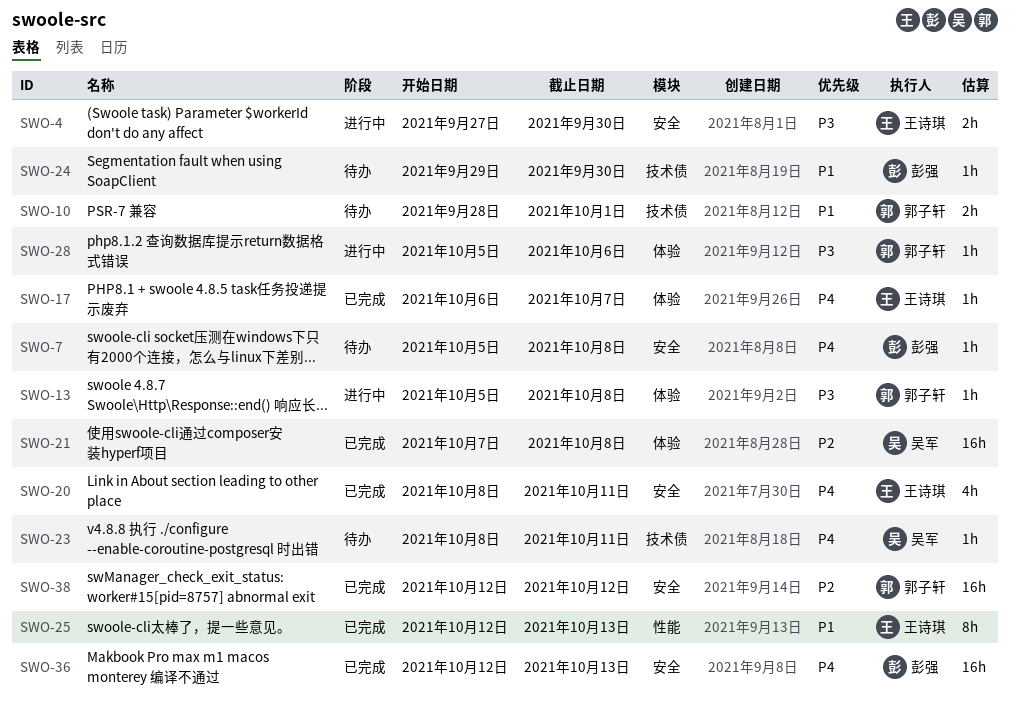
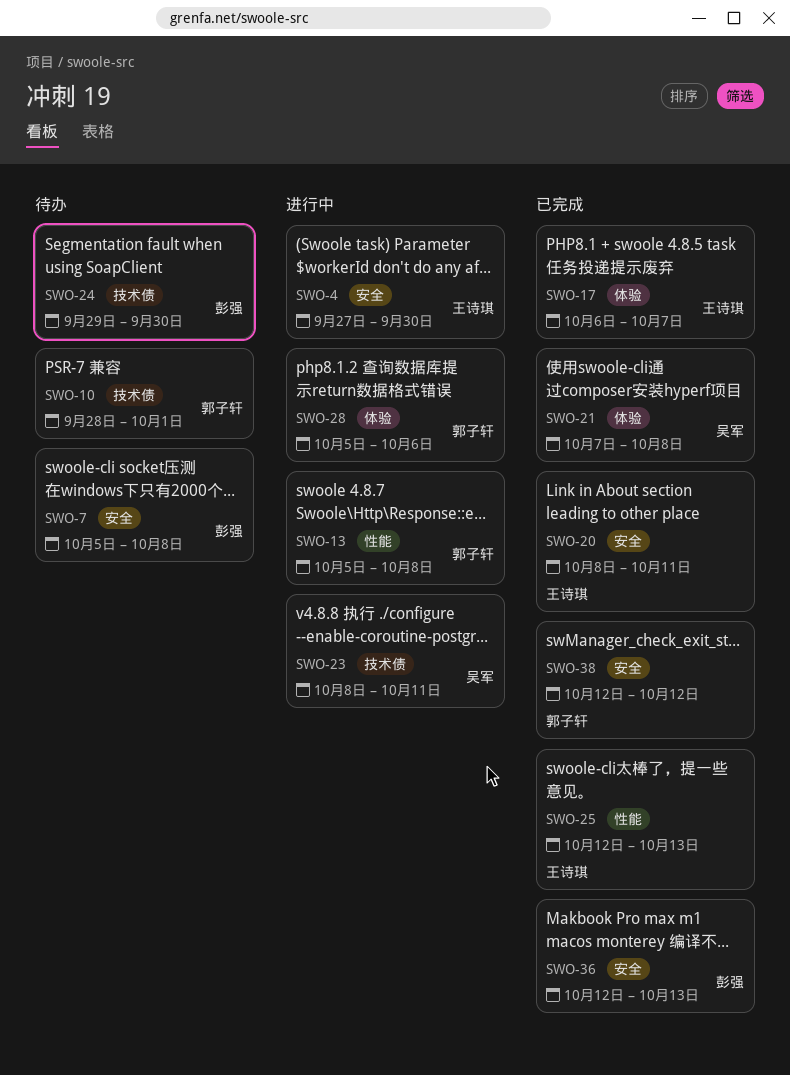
SWO-13, label: 体验 -> 性能
SWO-23, status: 待办 -> 进行中

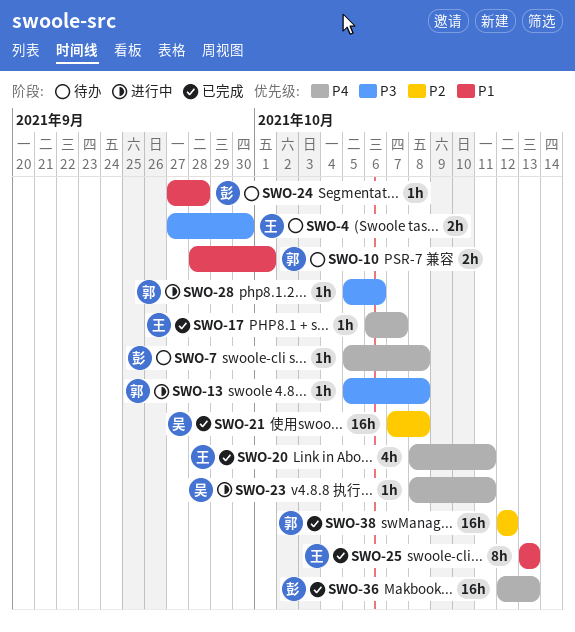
SWO-4, status: 进行中 -> 待办
SWO-24, start: Sep 29 -> Sep 27
SWO-24, due: Sep 30 -> Sep 28
SWO-25, start: Oct 12 -> Oct 13

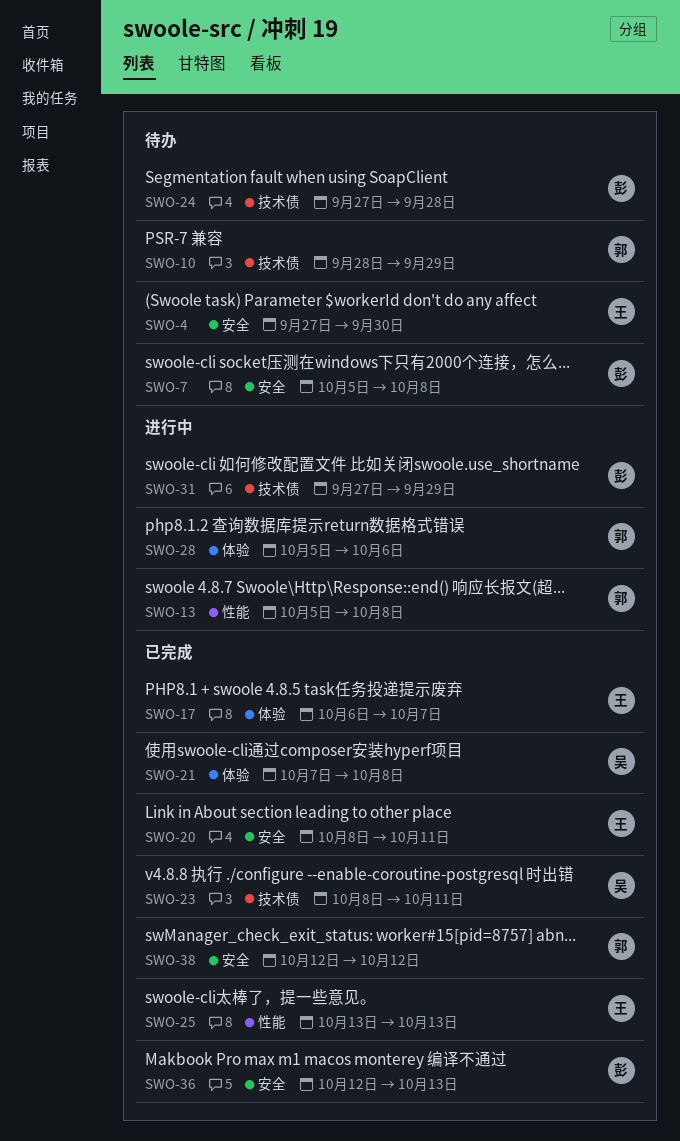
SWO-10, due: Oct 1 -> Sep 29
SWO-23, status: 进行中 -> 已完成
SWO-31: none -> present

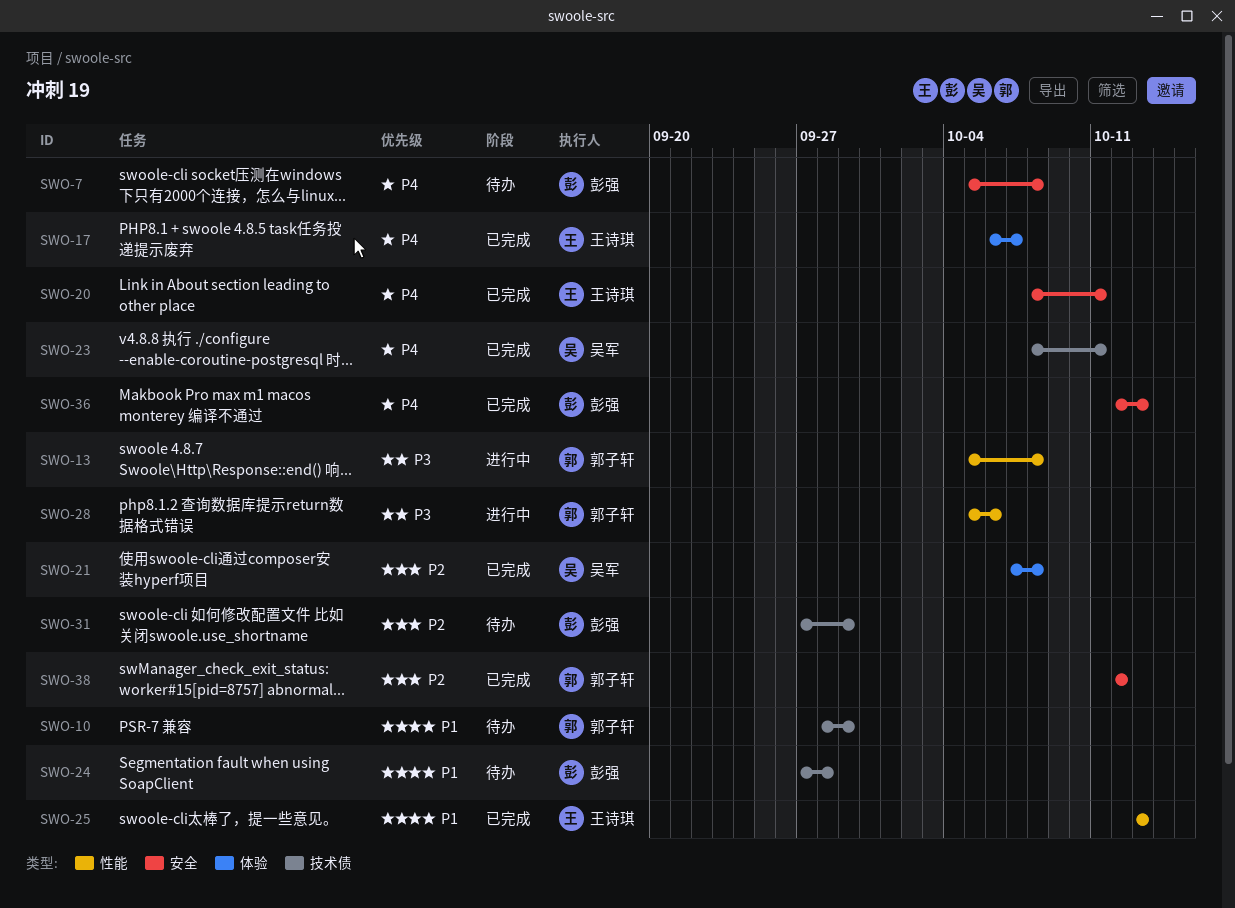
SWO-4: present -> none
SWO-28, label: 体验 -> 性能
SWO-31, status: 进行中 -> 待办

